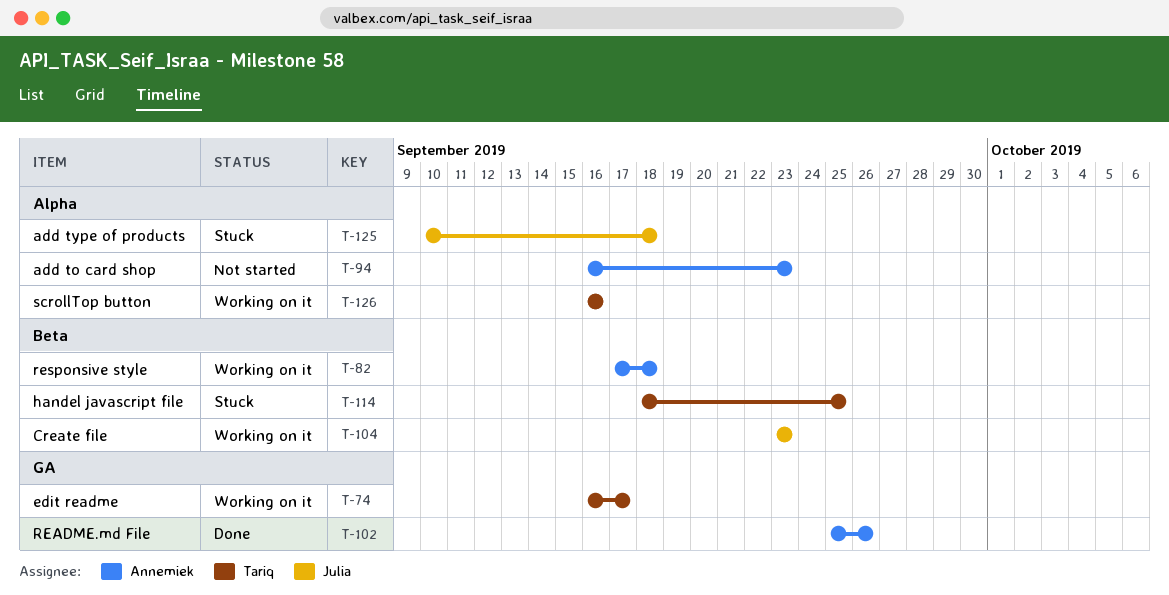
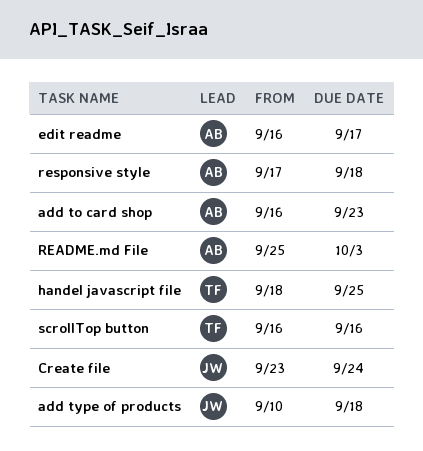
Create file, due: Sep 23 -> Sep 24
edit readme, owner: Tariq -> Annemiek
README.md File, due: Sep 26 -> Oct 3

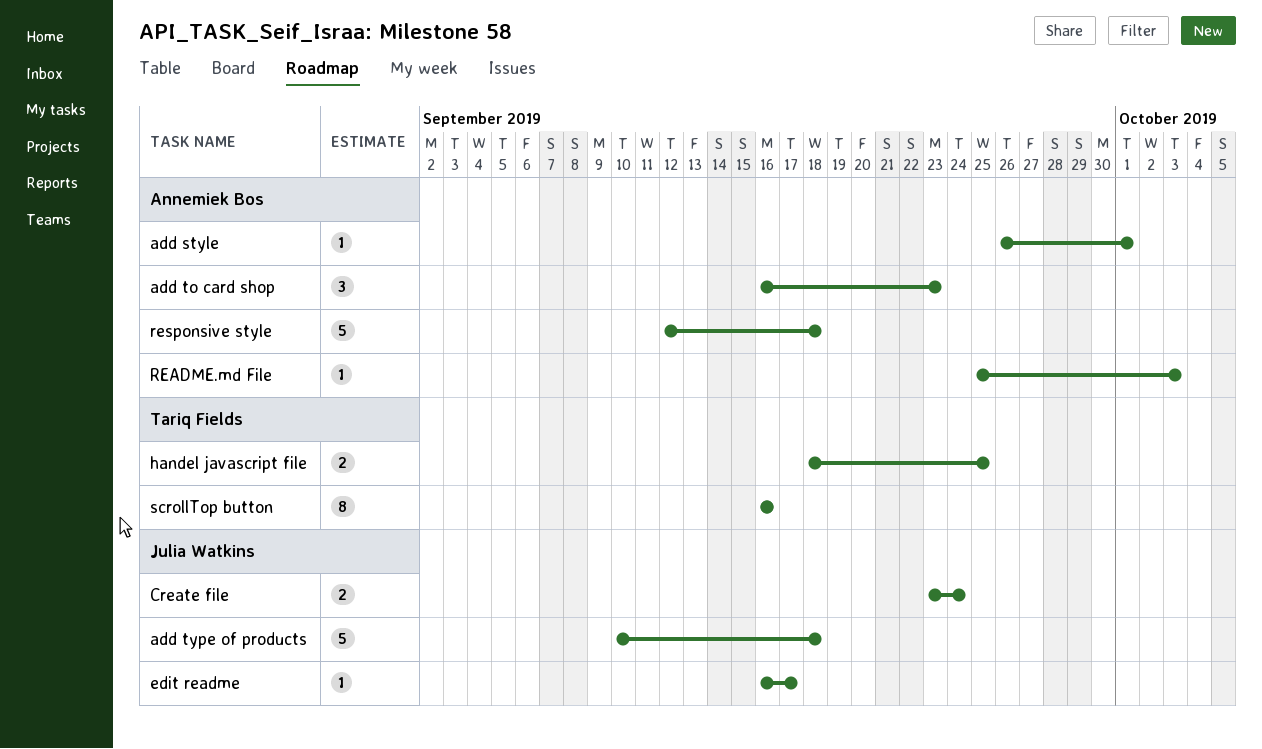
add style: none -> present
edit readme, owner: Annemiek Bos -> Julia Watkins
responsive style, start: Sep 17 -> Sep 12

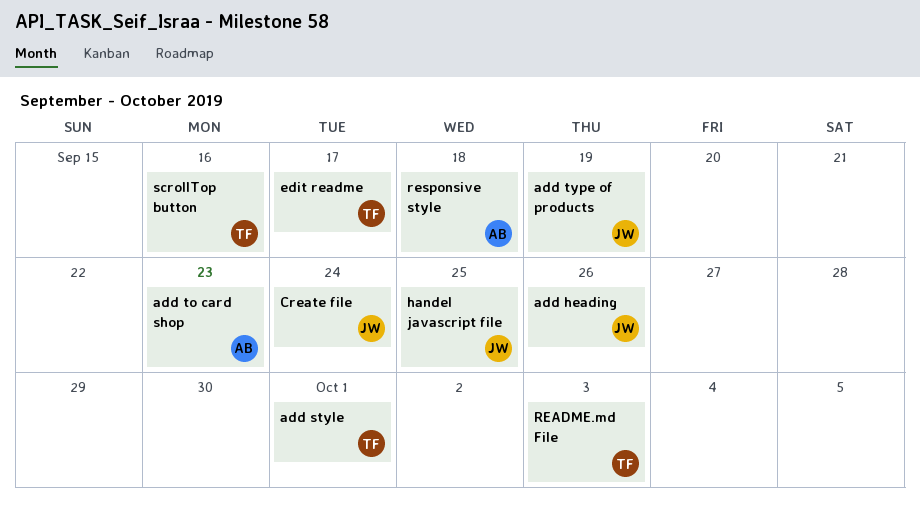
add heading: none -> present
add style, owner: Annemiek Bos -> Tariq Fields
add type of products, due: Sep 18 -> Sep 19
edit readme, owner: Julia Watkins -> Tariq Fields
handel javascript file, owner: Tariq Fields -> Julia Watkins
README.md File, owner: Annemiek Bos -> Tariq Fields

